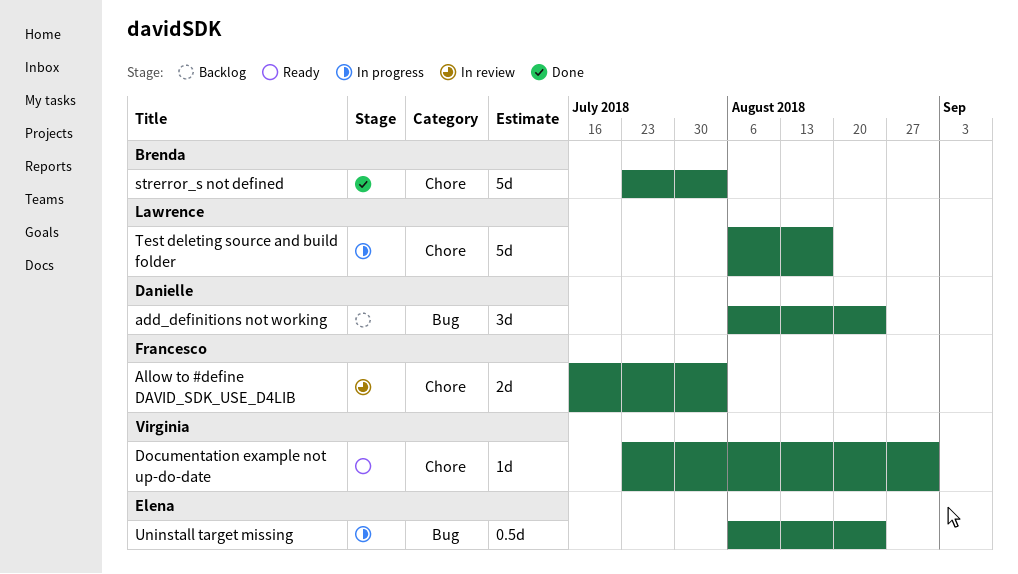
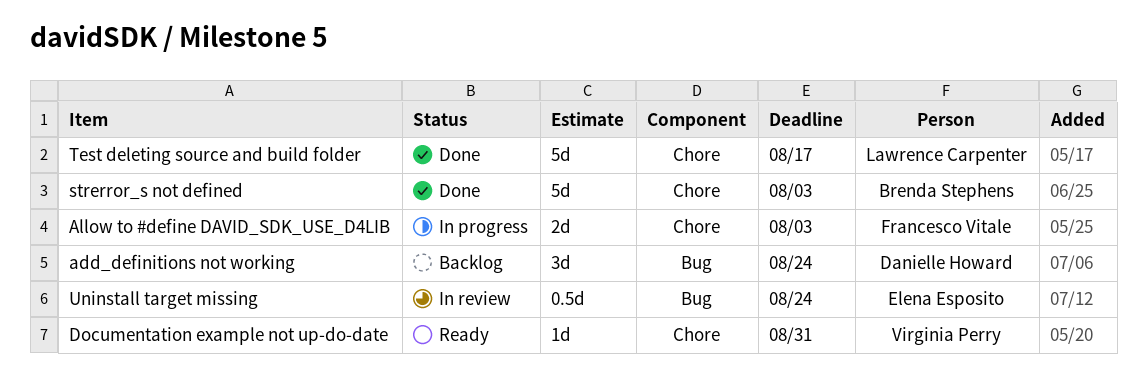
Allow to #define DAVID_SDK_USE_D4LIB, status: In review -> In progress
Test deleting source and build folder, status: In progress -> Done
Uninstall target missing, status: In progress -> In review

